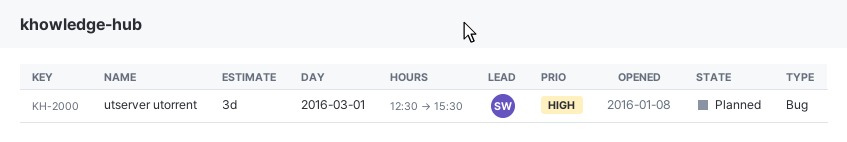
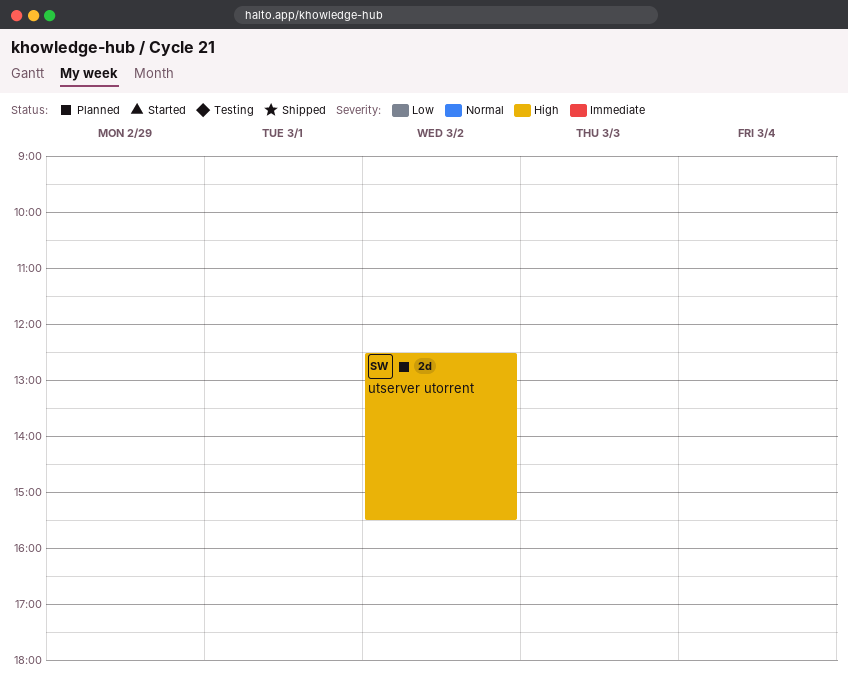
utserver utorrent, estimate: 3d -> 2d
utserver utorrent, day: Mar 1 -> Mar 2

